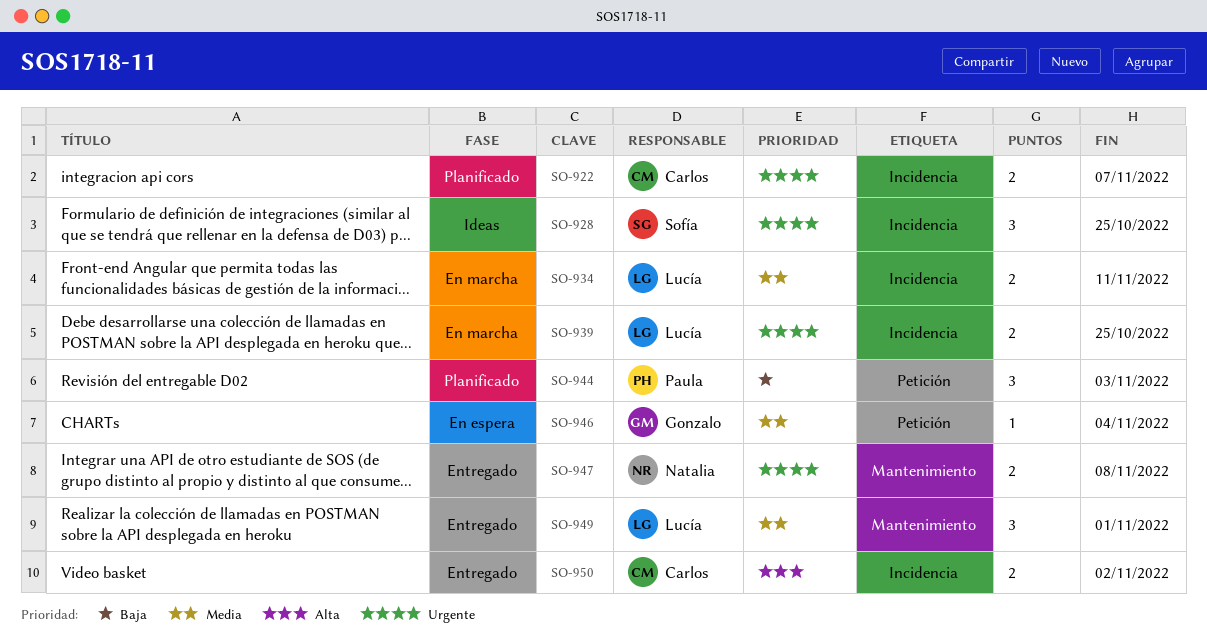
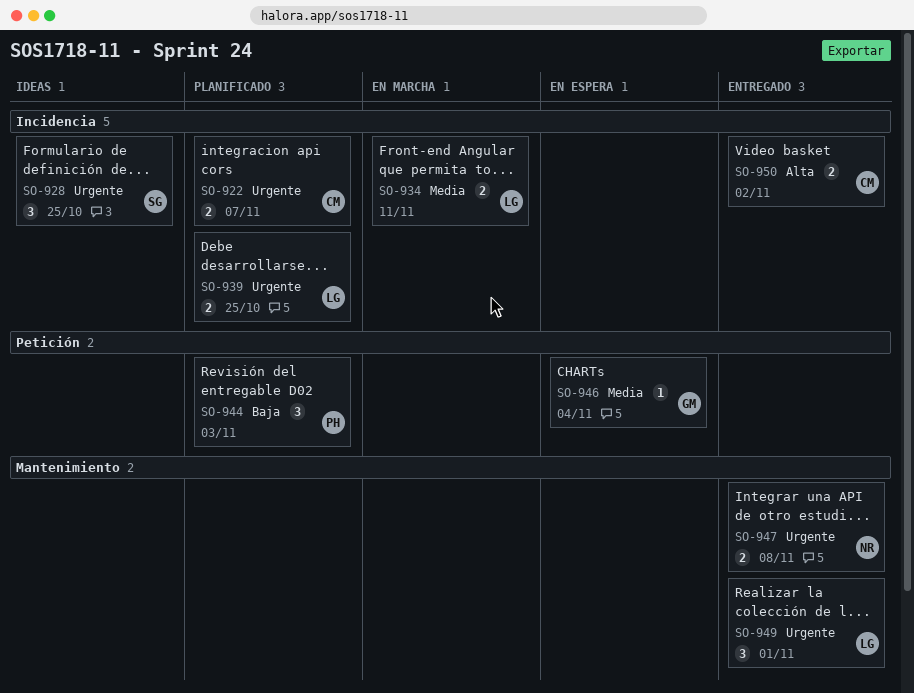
SO-939, status: En marcha -> Planificado
SO-949, priority: Media -> Urgente

